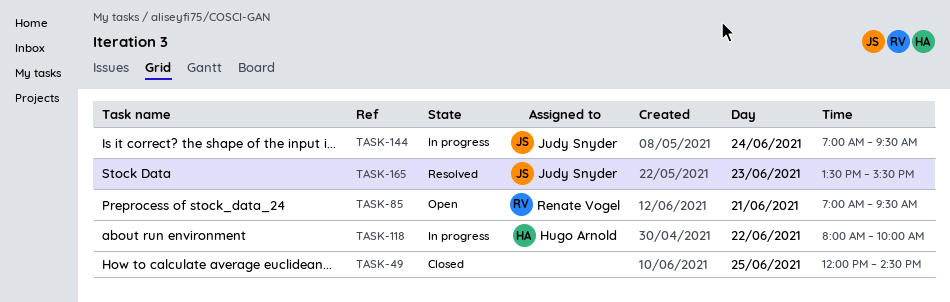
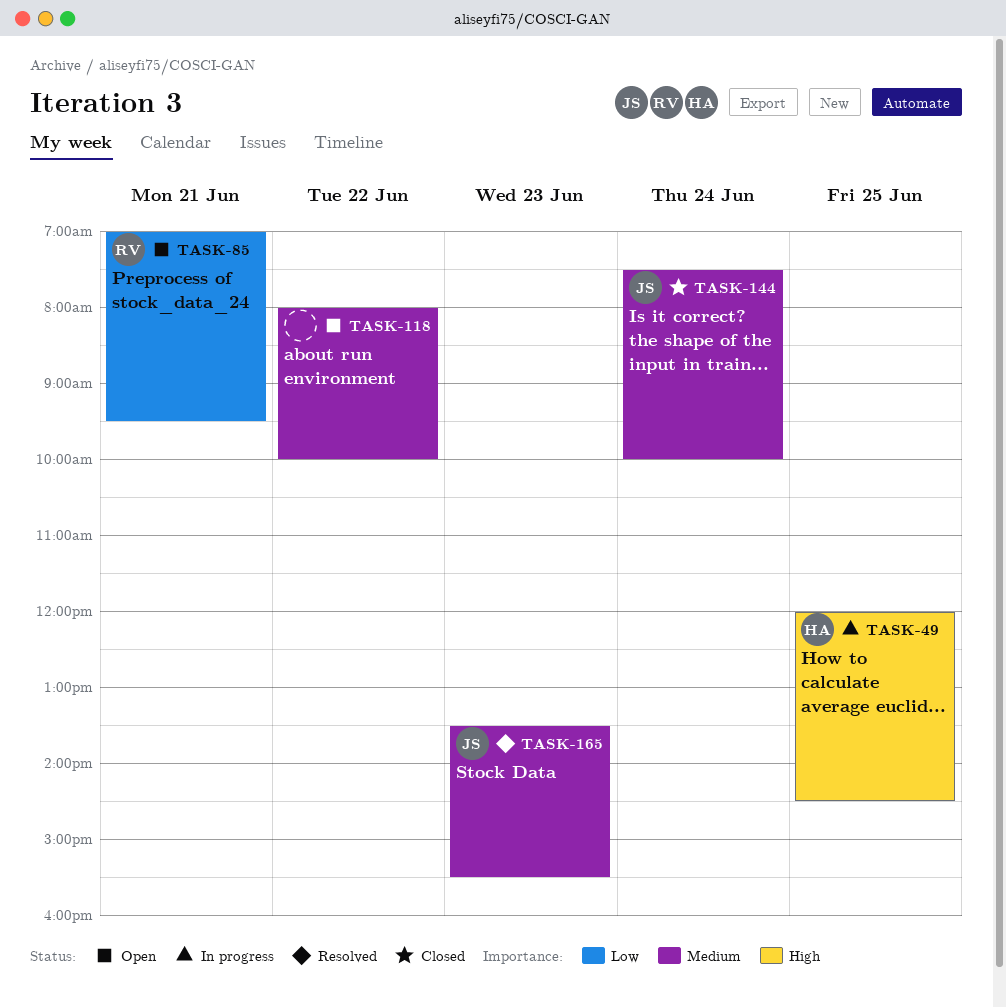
TASK-49, status: Closed -> In progress
TASK-49, owner: none -> Hugo Arnold
TASK-118, status: In progress -> Open
TASK-118, owner: Hugo Arnold -> none
TASK-144, status: In progress -> Closed
TASK-144, begins: 07:00 -> 07:30
TASK-144, ends: 09:30 -> 10:00

